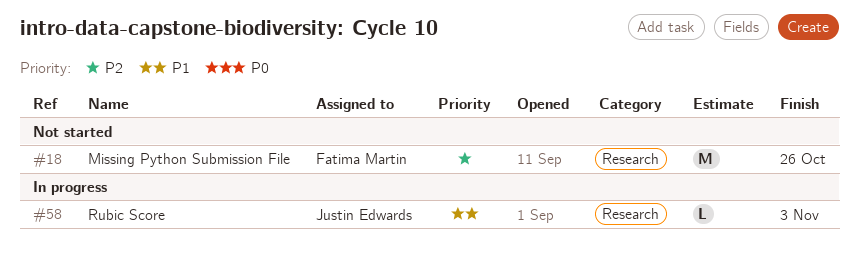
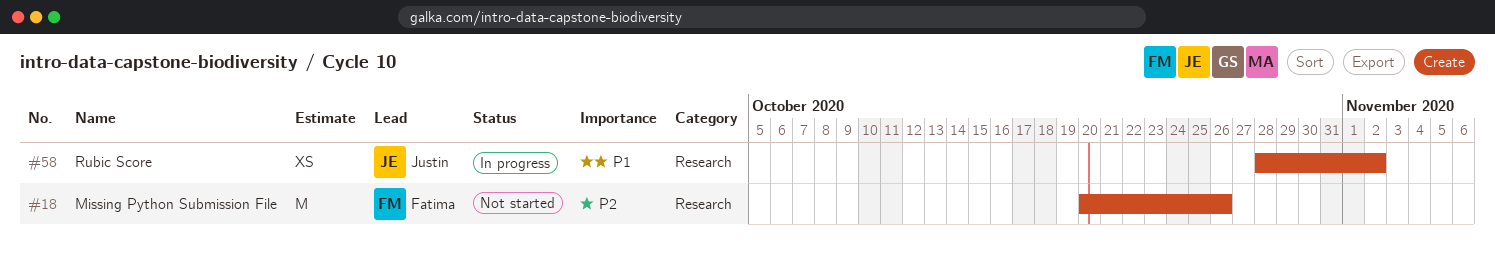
#58, estimate: L -> XS
#58, due: Nov 3 -> Nov 2

